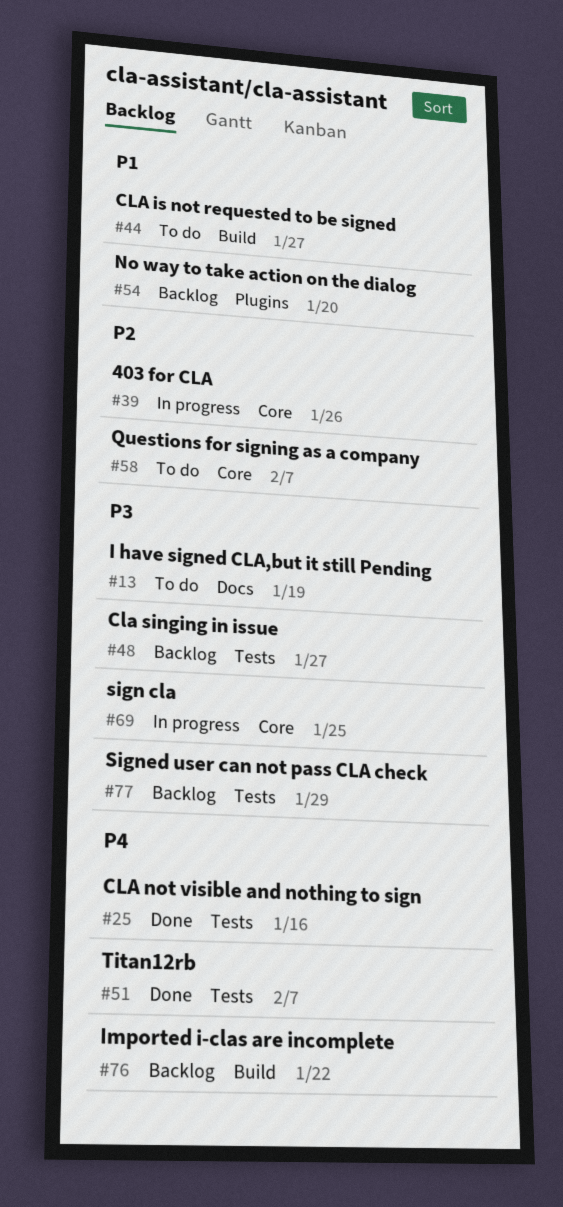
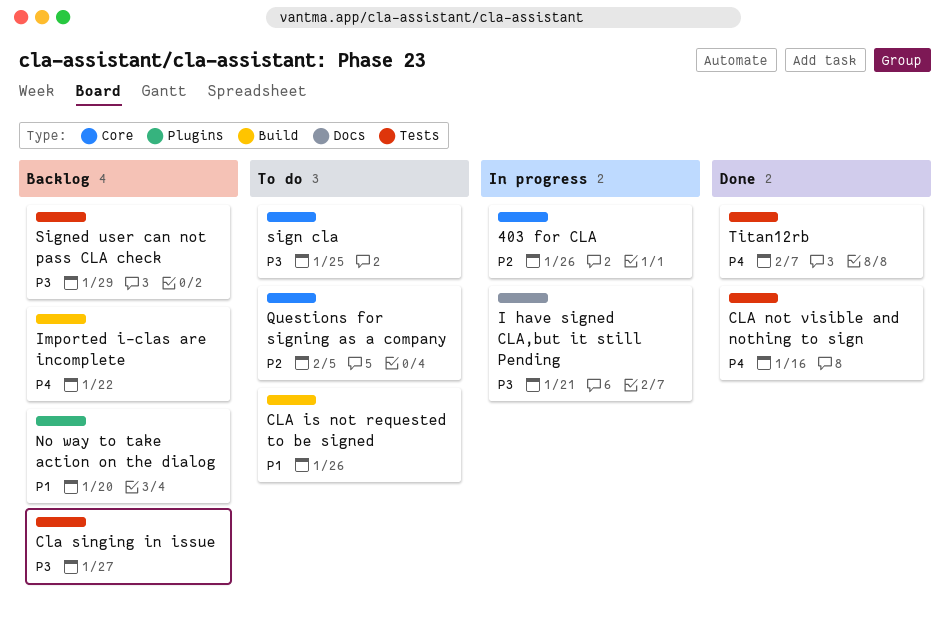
CLA is not requested to be signed, due: Jan 27 -> Jan 26
I have signed CLA,but it still Pending, status: To do -> In progress
I have signed CLA,but it still Pending, due: Jan 19 -> Jan 21
Questions for signing as a company, due: Feb 7 -> Feb 5
sign cla, status: In progress -> To do

